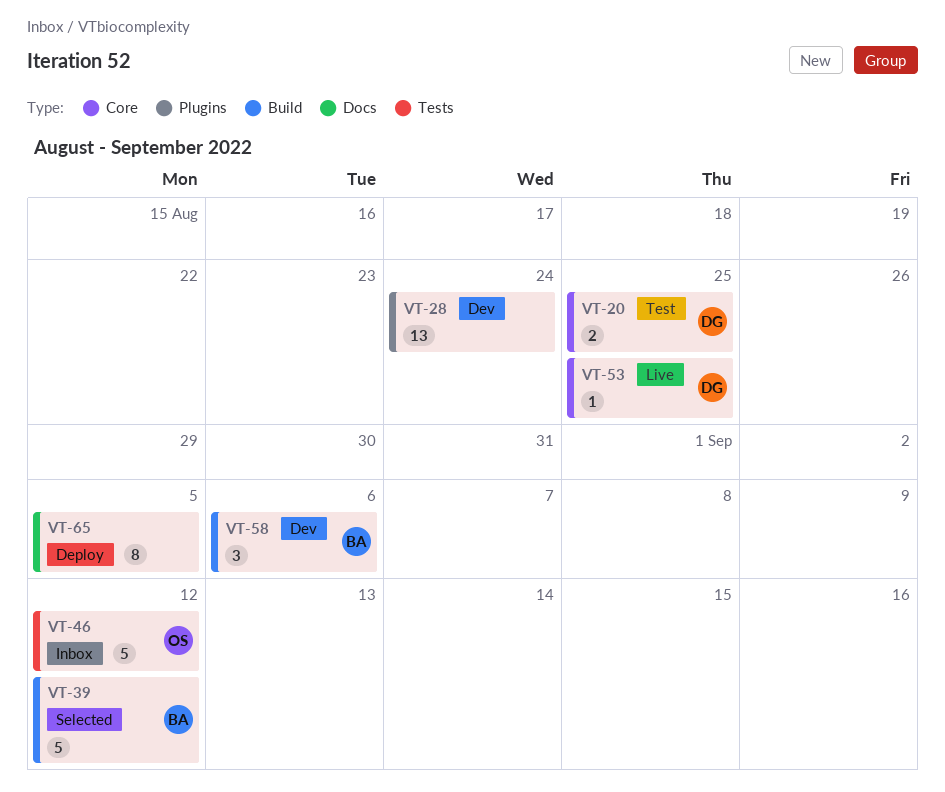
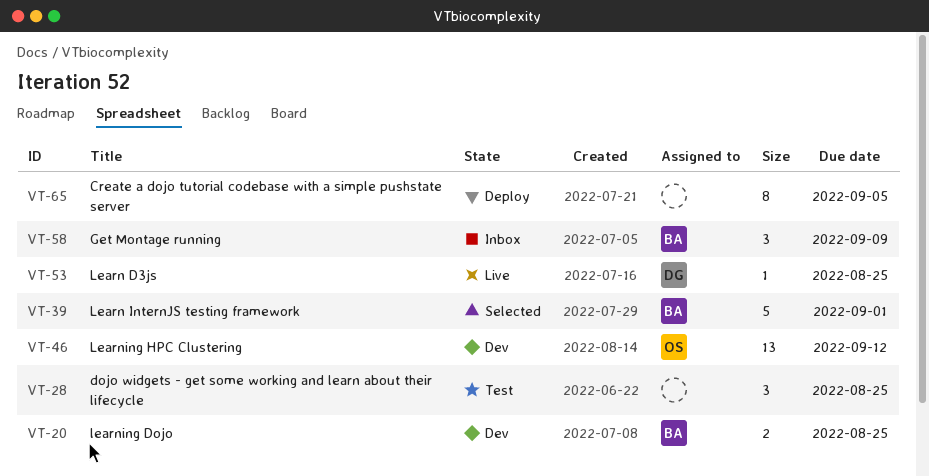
VT-20, status: Test -> Dev
VT-20, owner: DG -> BA
VT-28, status: Dev -> Test
VT-28, estimate: 13 -> 3
VT-28, due: Aug 24 -> Aug 25
VT-39, due: Sep 12 -> Sep 1
VT-46, status: Inbox -> Dev
VT-46, estimate: 5 -> 13
VT-58, status: Dev -> Inbox
VT-58, due: Sep 6 -> Sep 9

